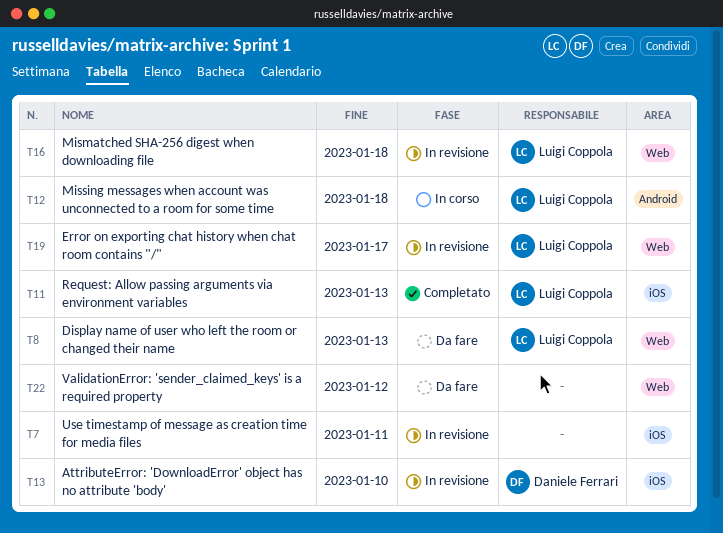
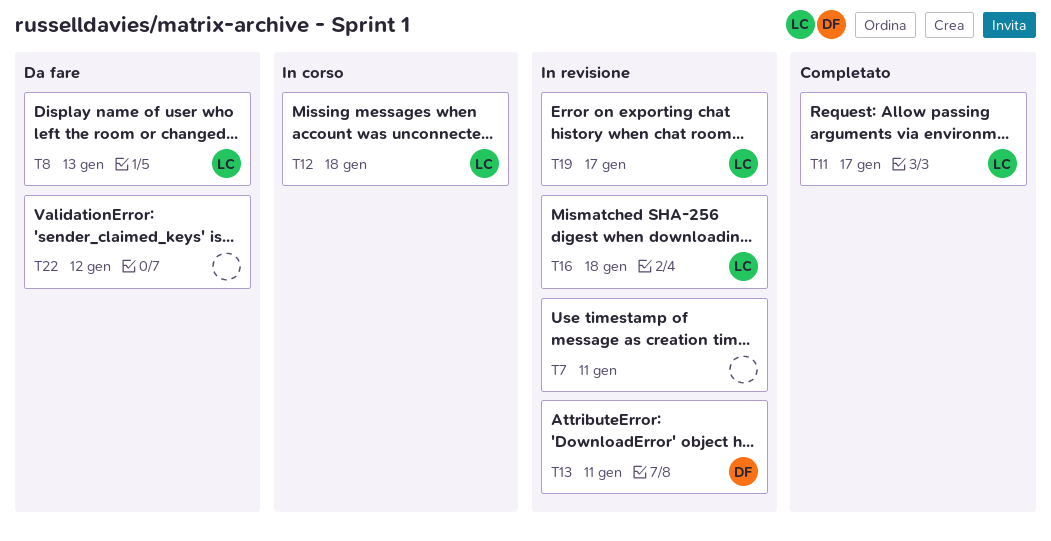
T11, due: Jan 13 -> Jan 17
T13, due: Jan 10 -> Jan 11

